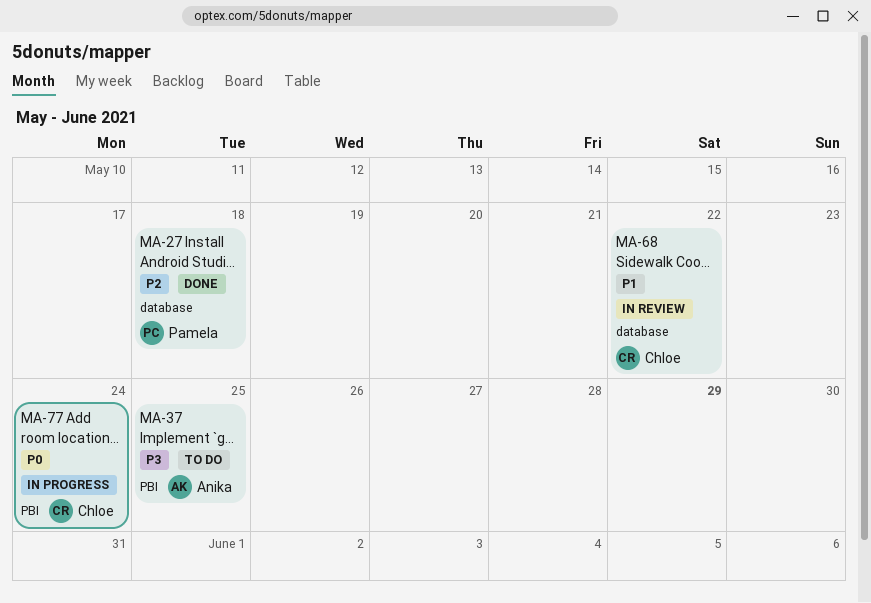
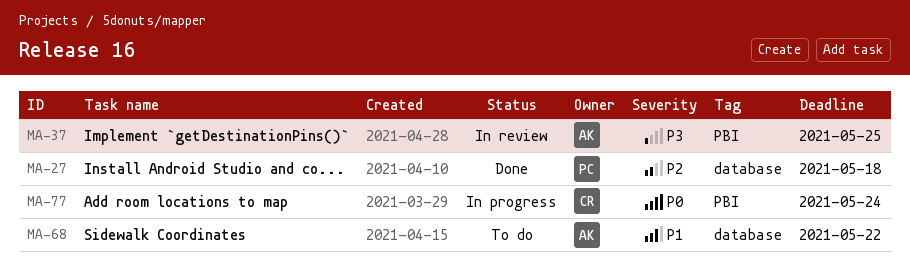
MA-37, status: To do -> In review
MA-68, status: In review -> To do
MA-68, owner: Chloe -> Anika

